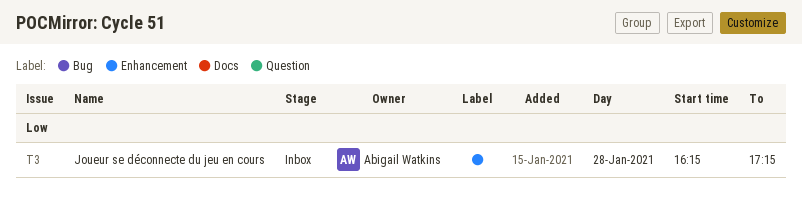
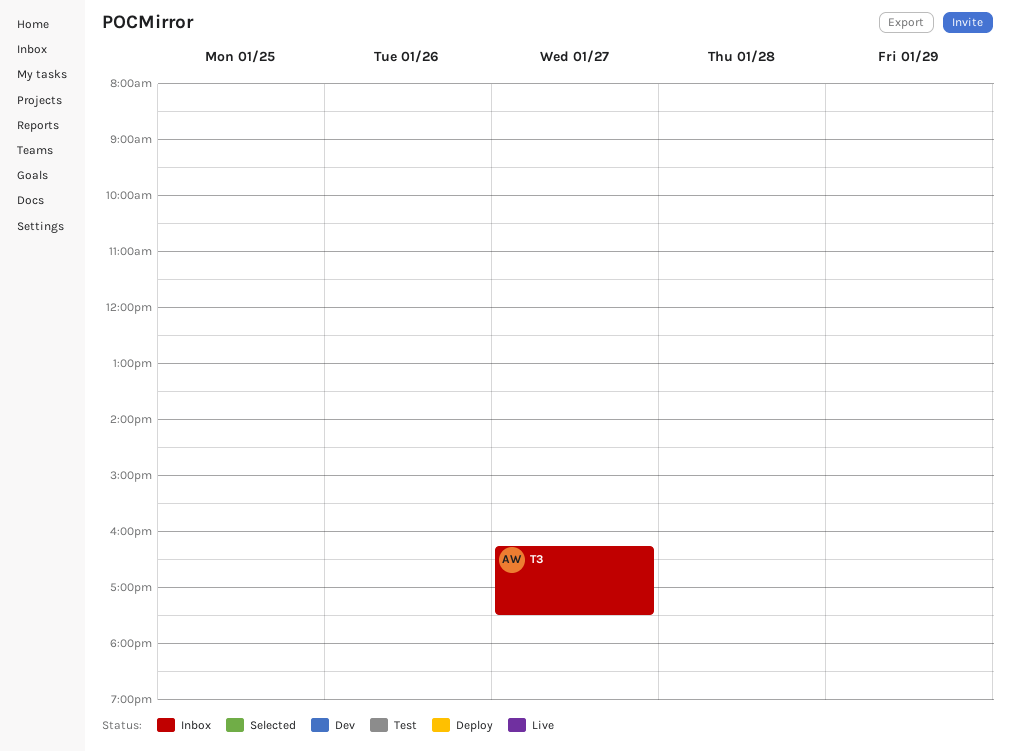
T3, day: Jan 28 -> Jan 27
T3, ends: 17:15 -> 17:30

